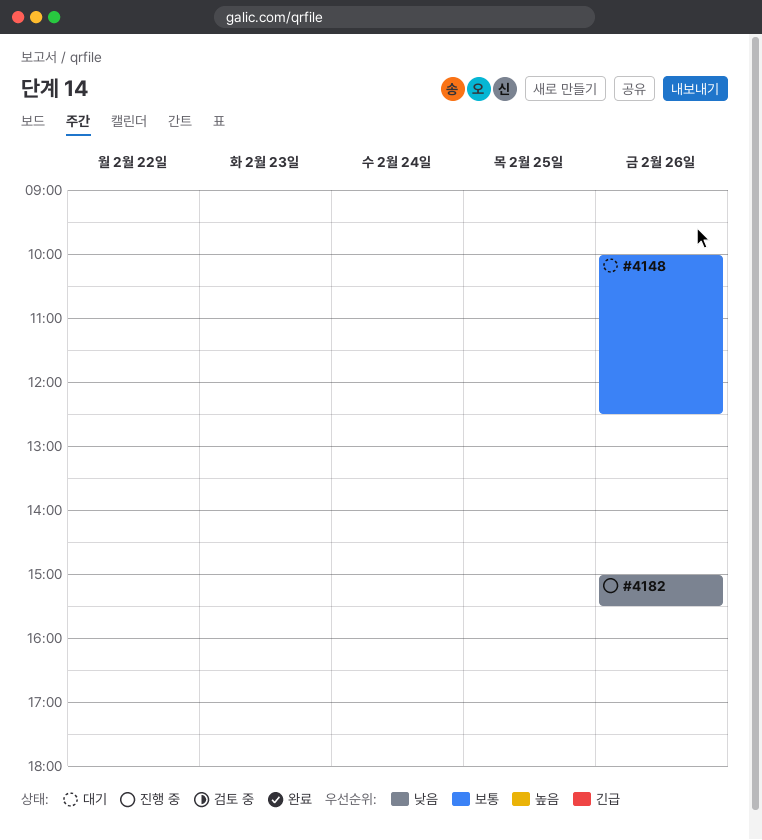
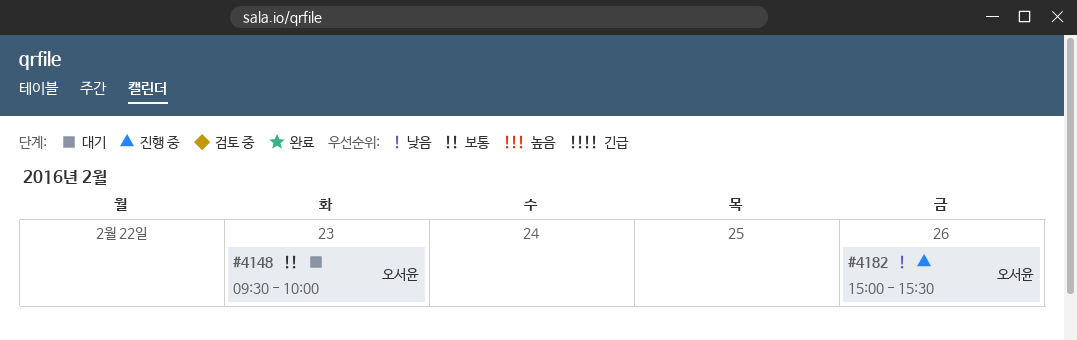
#4148, day: Feb 26 -> Feb 23
#4148, begins: 10:00 -> 09:30
#4148, ends: 12:30 -> 10:00

